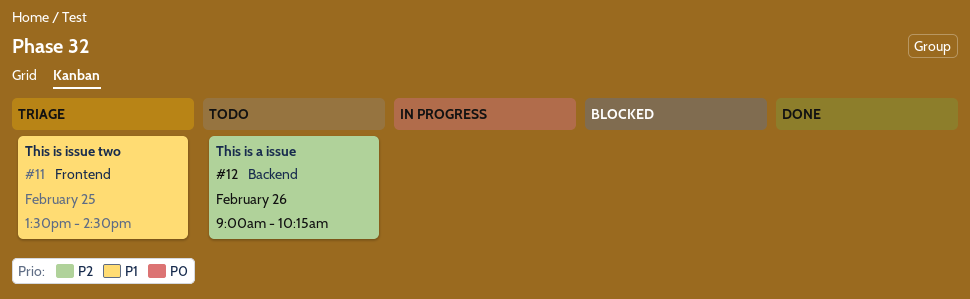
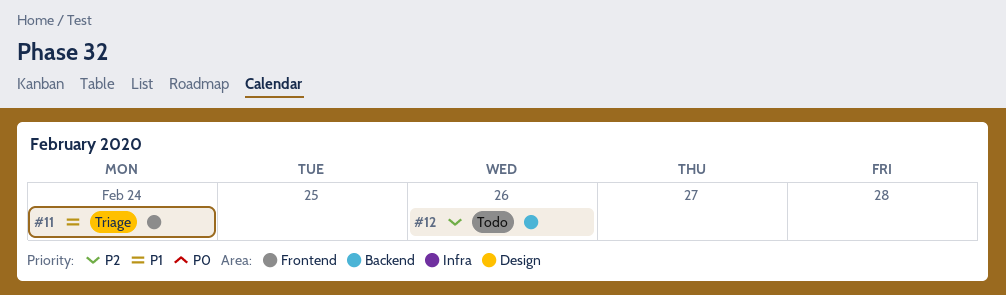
#11, day: Feb 25 -> Feb 24

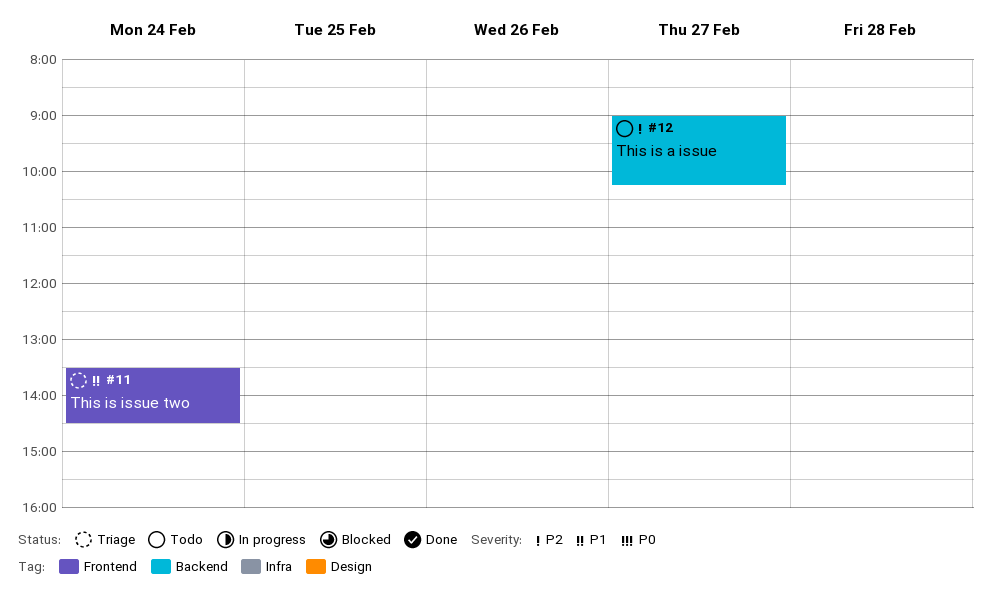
#12, day: Feb 26 -> Feb 27

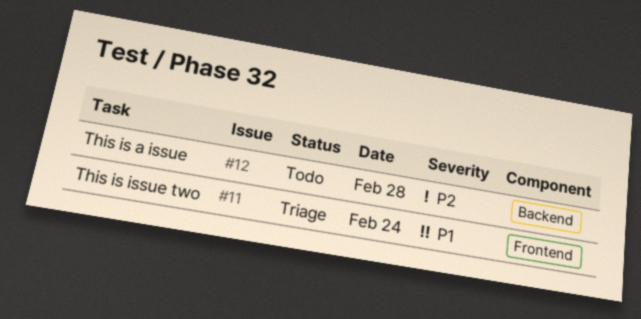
#12, day: Feb 27 -> Feb 28

